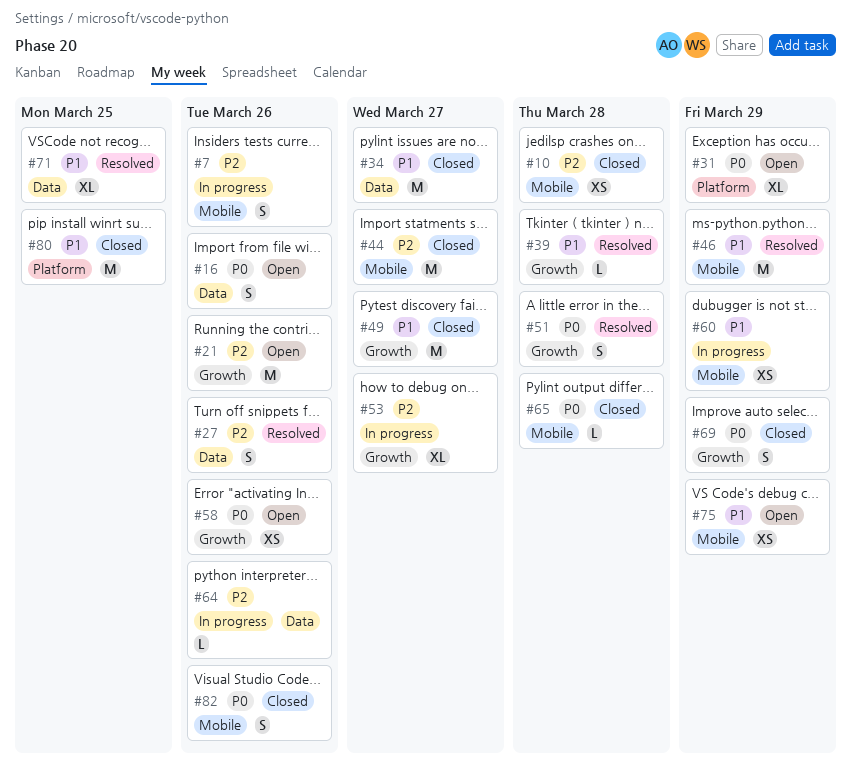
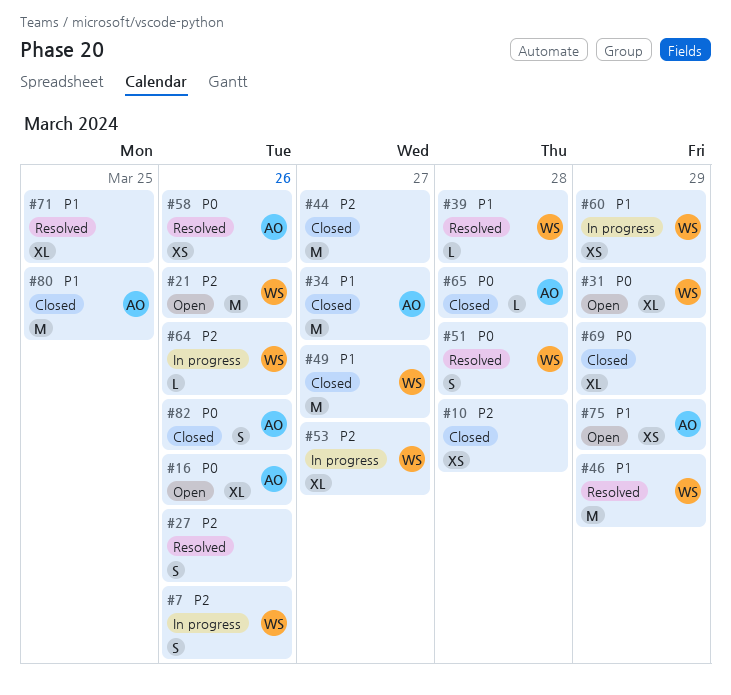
#16, estimate: S -> XL
#58, status: Open -> Resolved
#69, estimate: S -> XL

